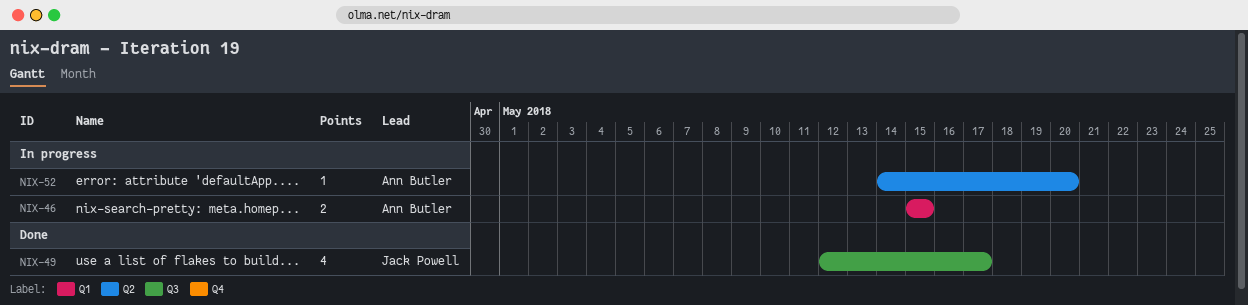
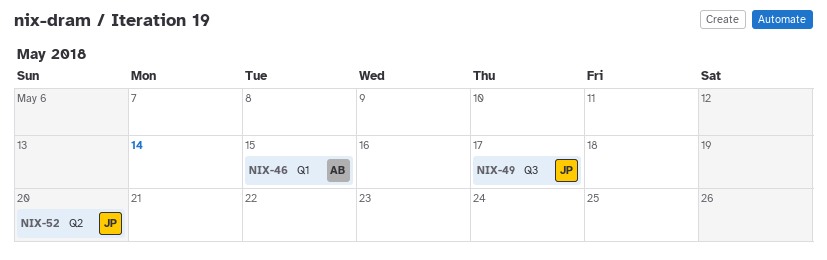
NIX-52, owner: Ann Butler -> Jack Powell

